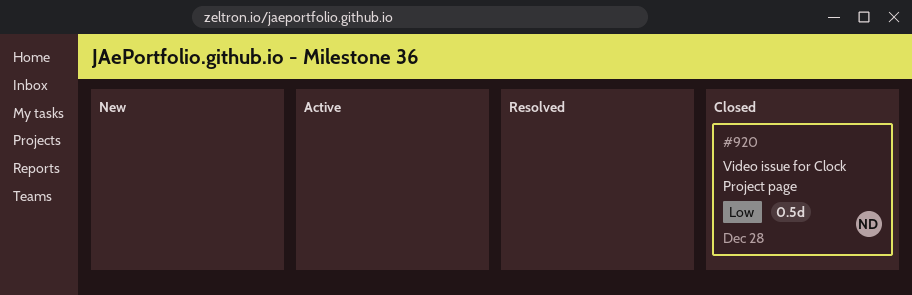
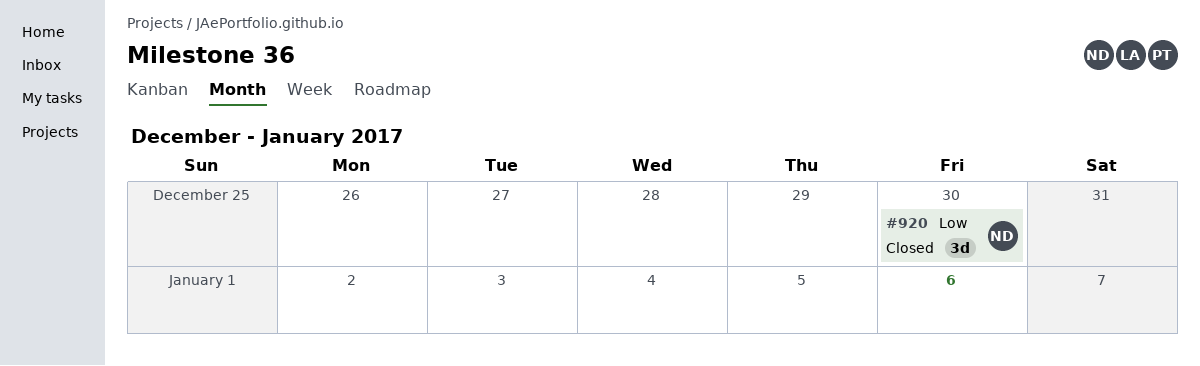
#920, estimate: 0.5d -> 3d
#920, due: Dec 28 -> Dec 30

